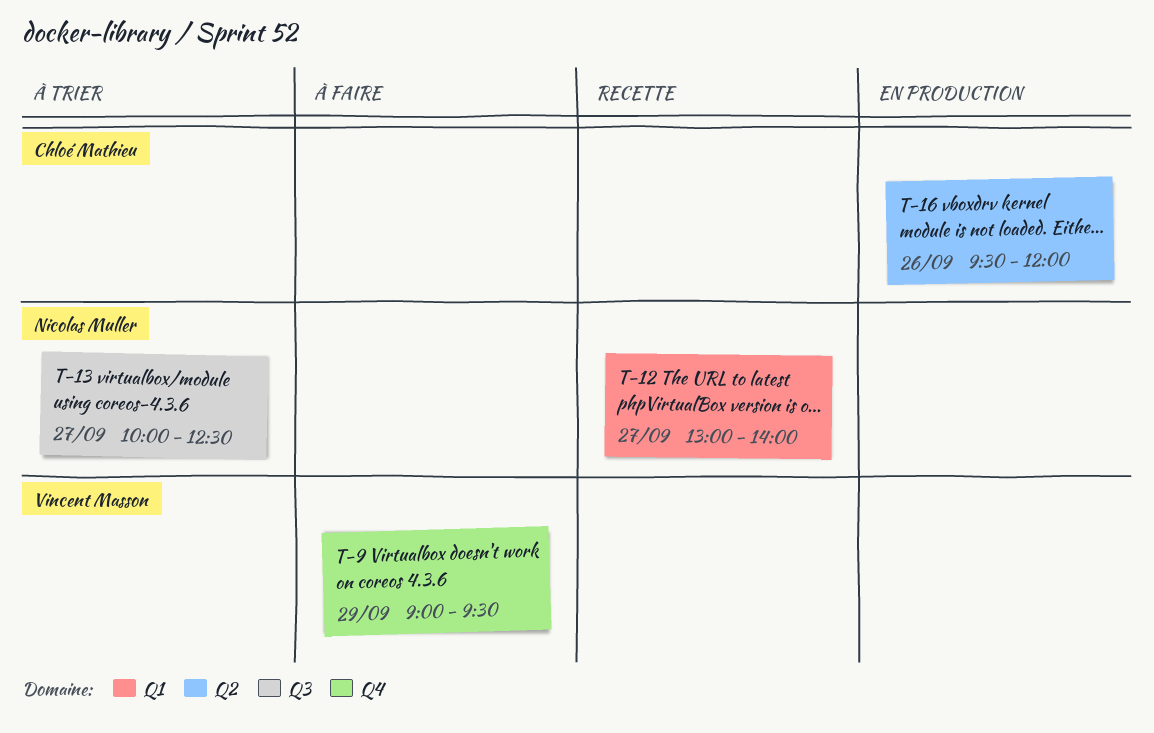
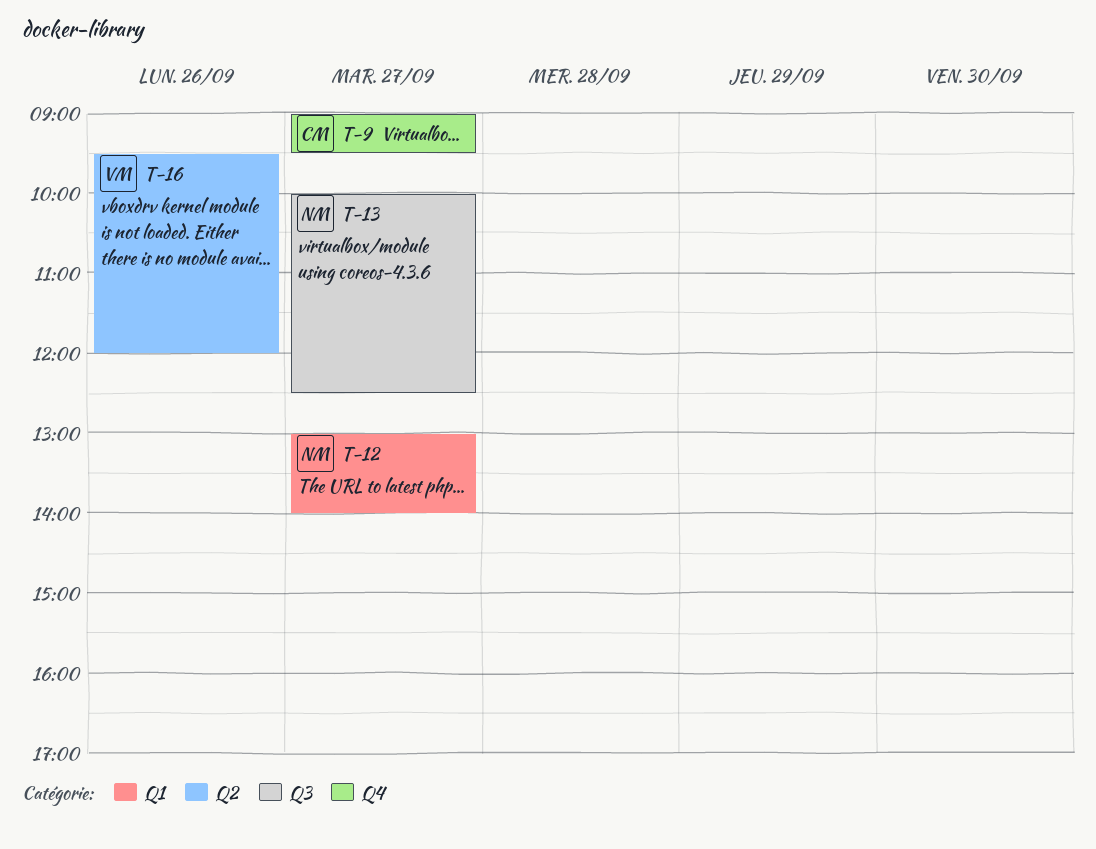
T-9, owner: Vincent Masson -> Chloé Mathieu
T-9, day: Sep 29 -> Sep 27
T-16, owner: Chloé Mathieu -> Vincent Masson

